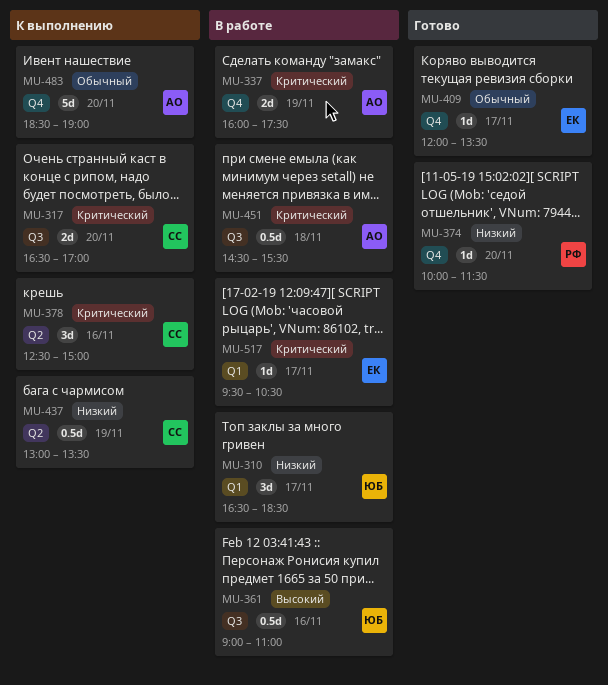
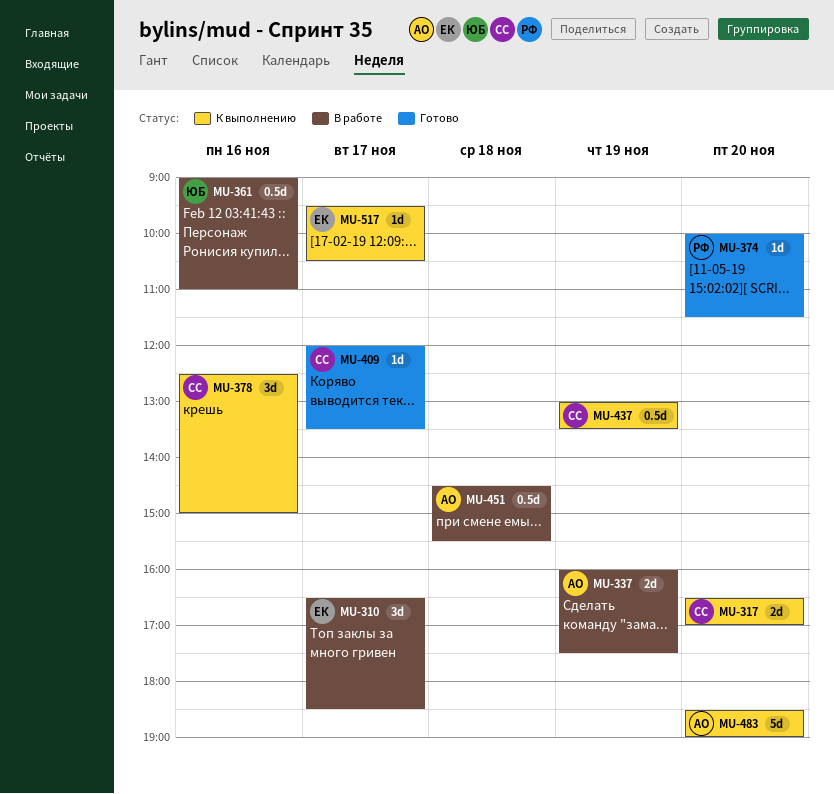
MU-310, owner: ЮБ -> ЕК
MU-409, owner: ЕК -> СС
MU-517, status: В работе -> К выполнению

